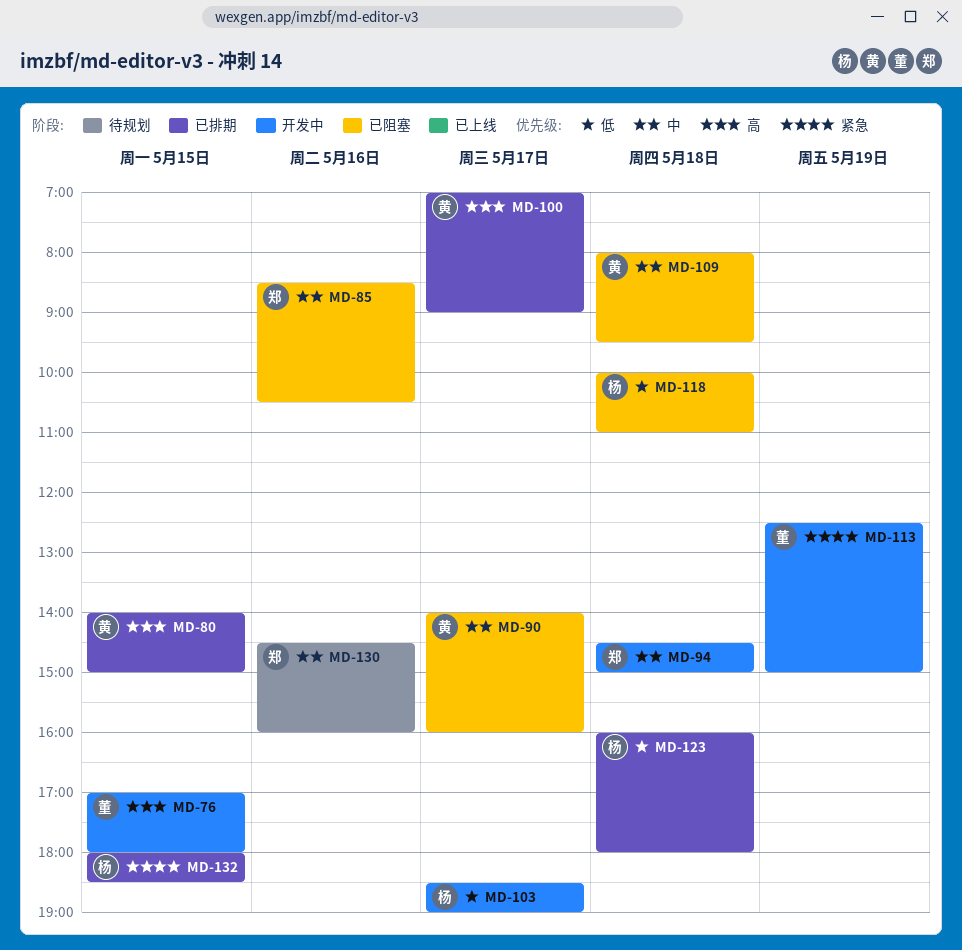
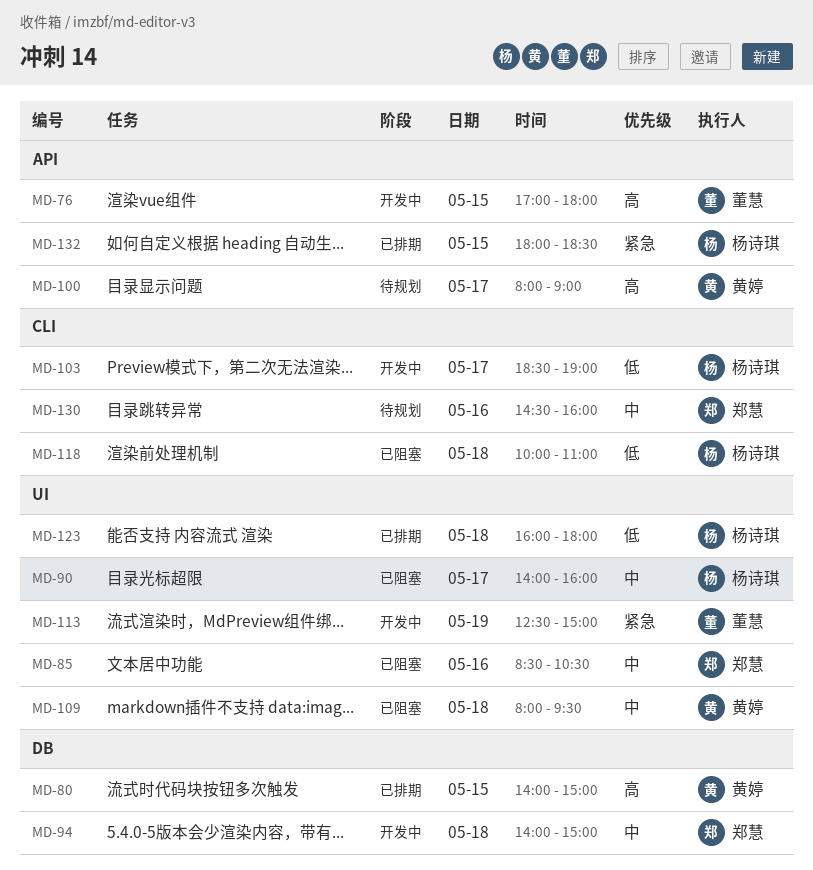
MD-90, owner: 黄婷 -> 杨诗琪
MD-94, begins: 14:30 -> 14:00
MD-100, status: 已排期 -> 待规划
MD-100, begins: 07:00 -> 08:00

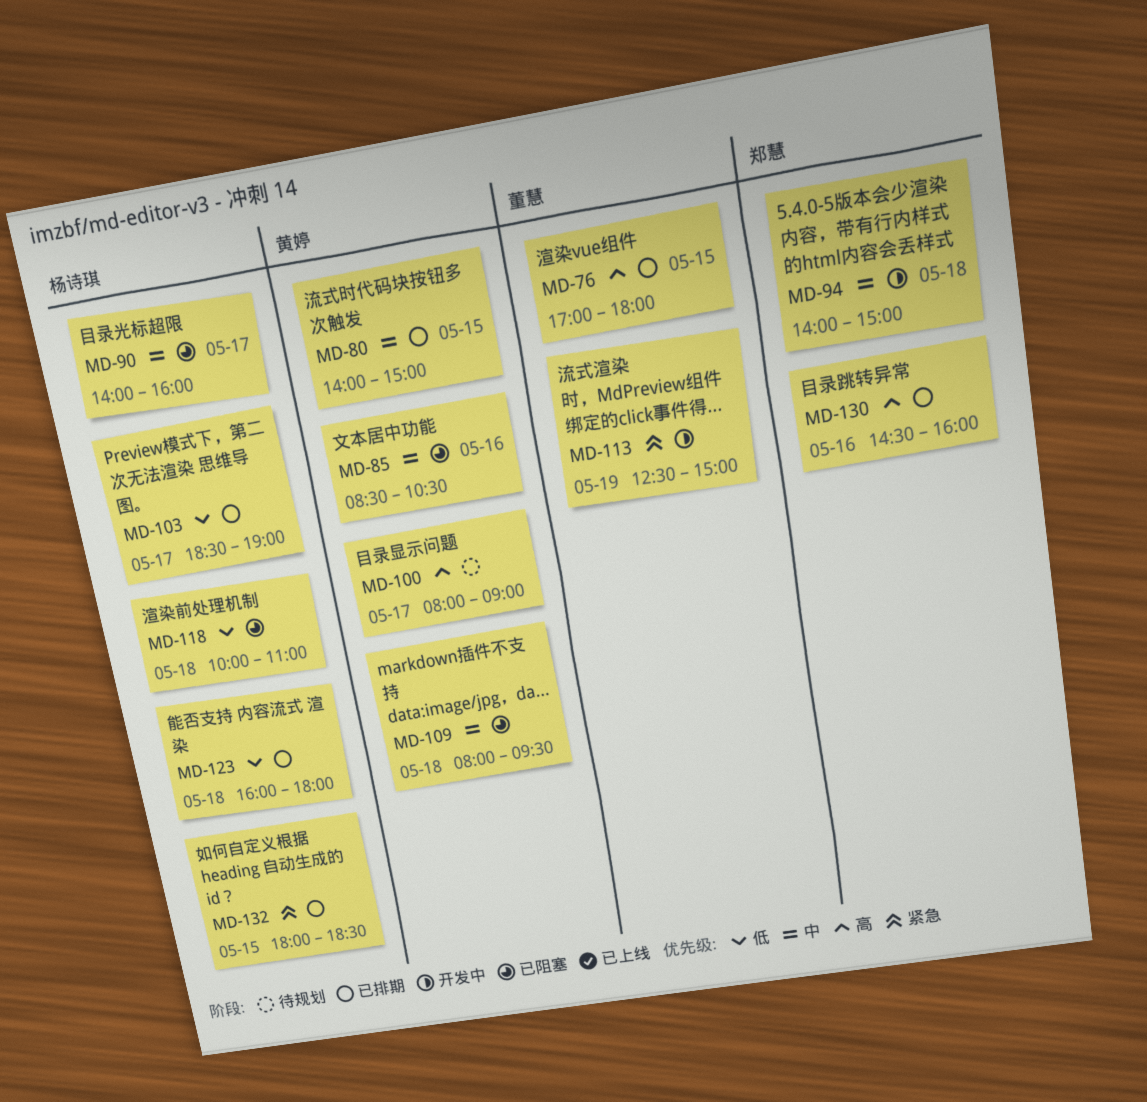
MD-76, status: 开发中 -> 已排期
MD-80, priority: 高 -> 中
MD-85, owner: 郑慧 -> 黄婷
MD-103, status: 开发中 -> 已排期
MD-130, status: 待规划 -> 已排期
MD-130, priority: 中 -> 高

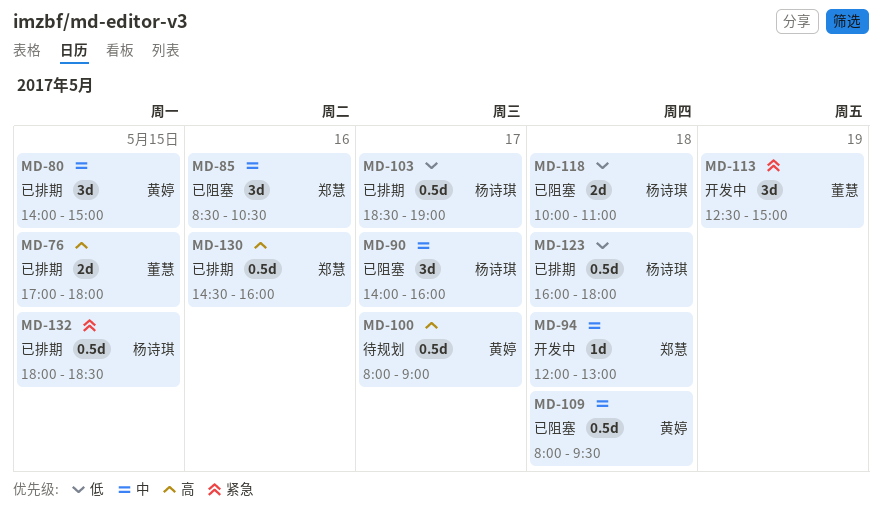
MD-85, owner: 黄婷 -> 郑慧
MD-94, begins: 14:00 -> 12:00
MD-94, ends: 15:00 -> 13:00

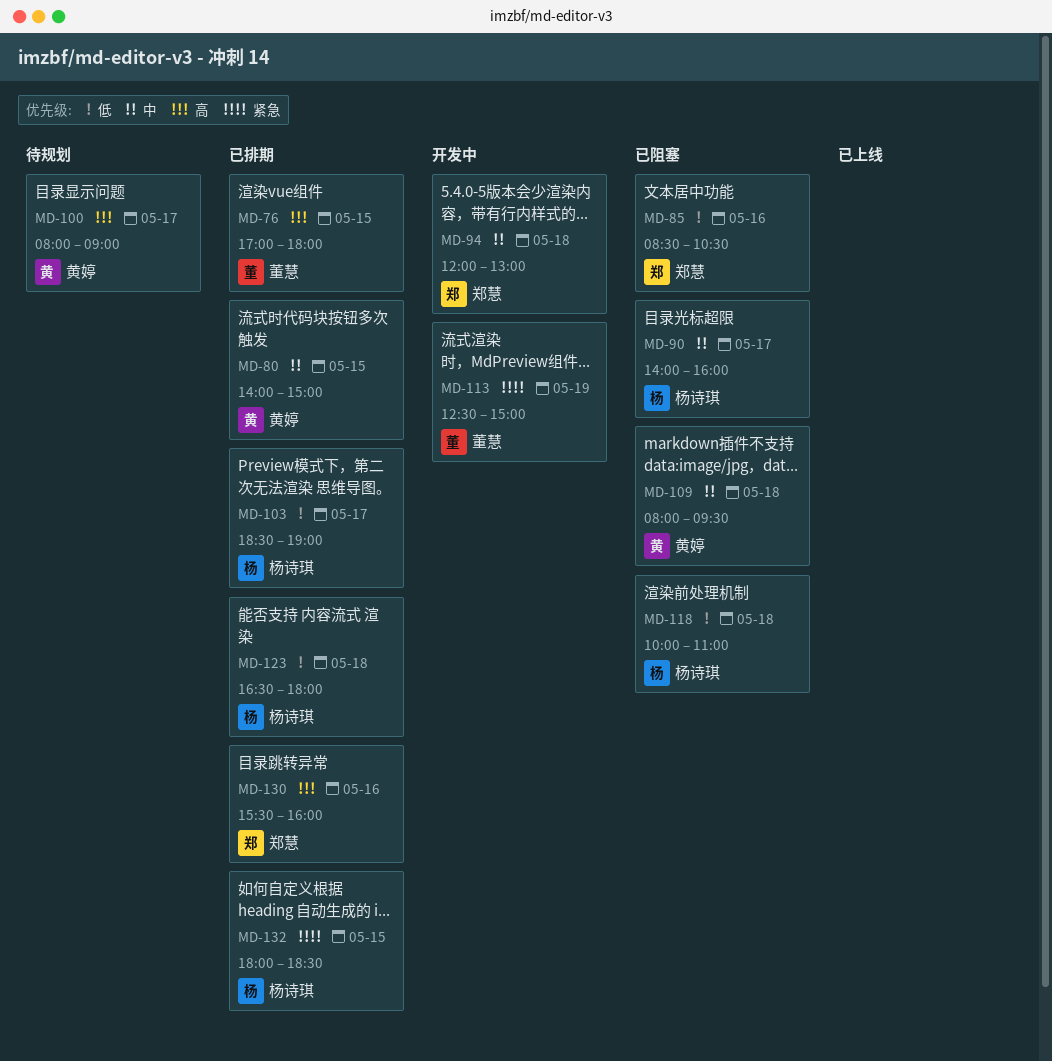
MD-85, priority: 中 -> 低
MD-123, begins: 16:00 -> 16:30
MD-130, begins: 14:30 -> 15:30

